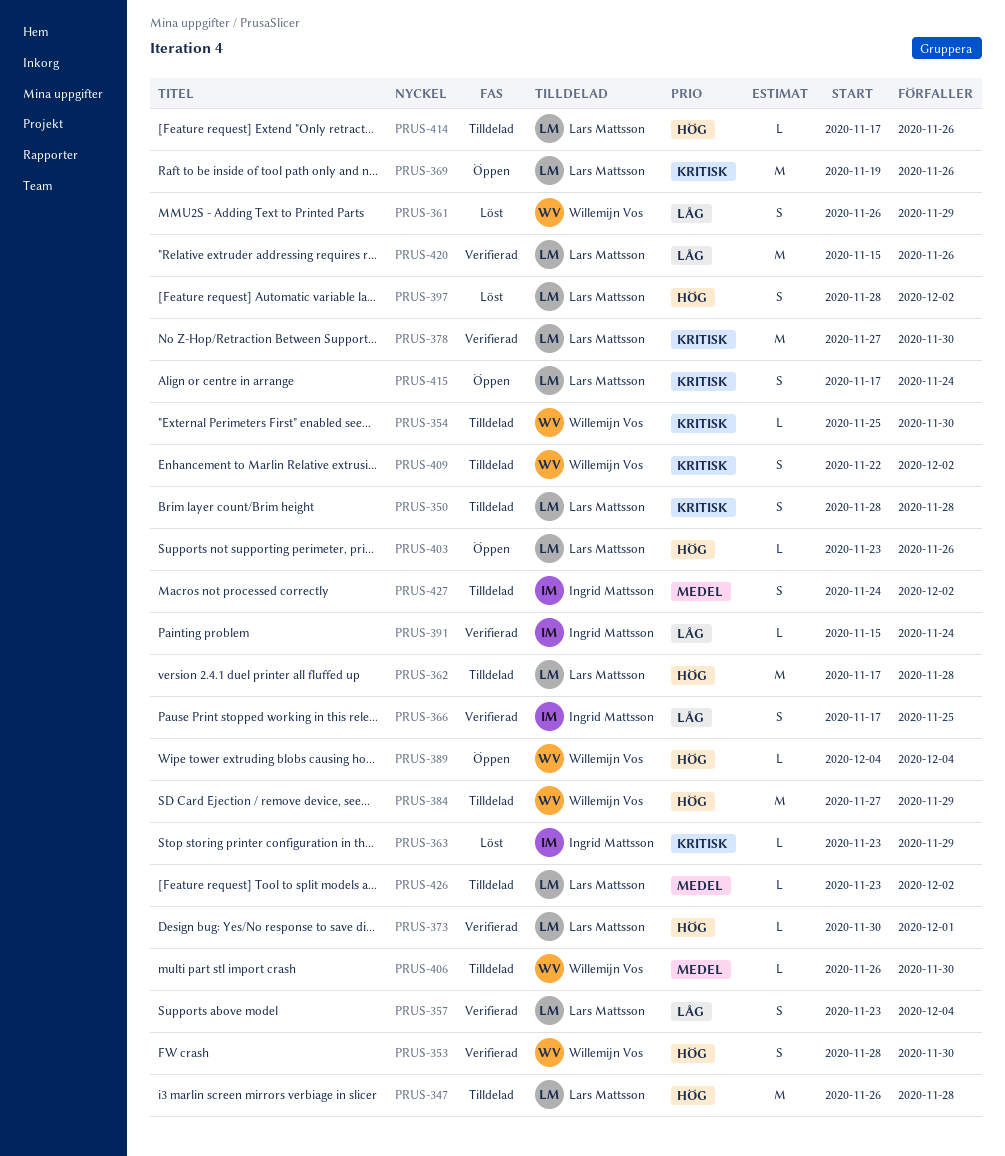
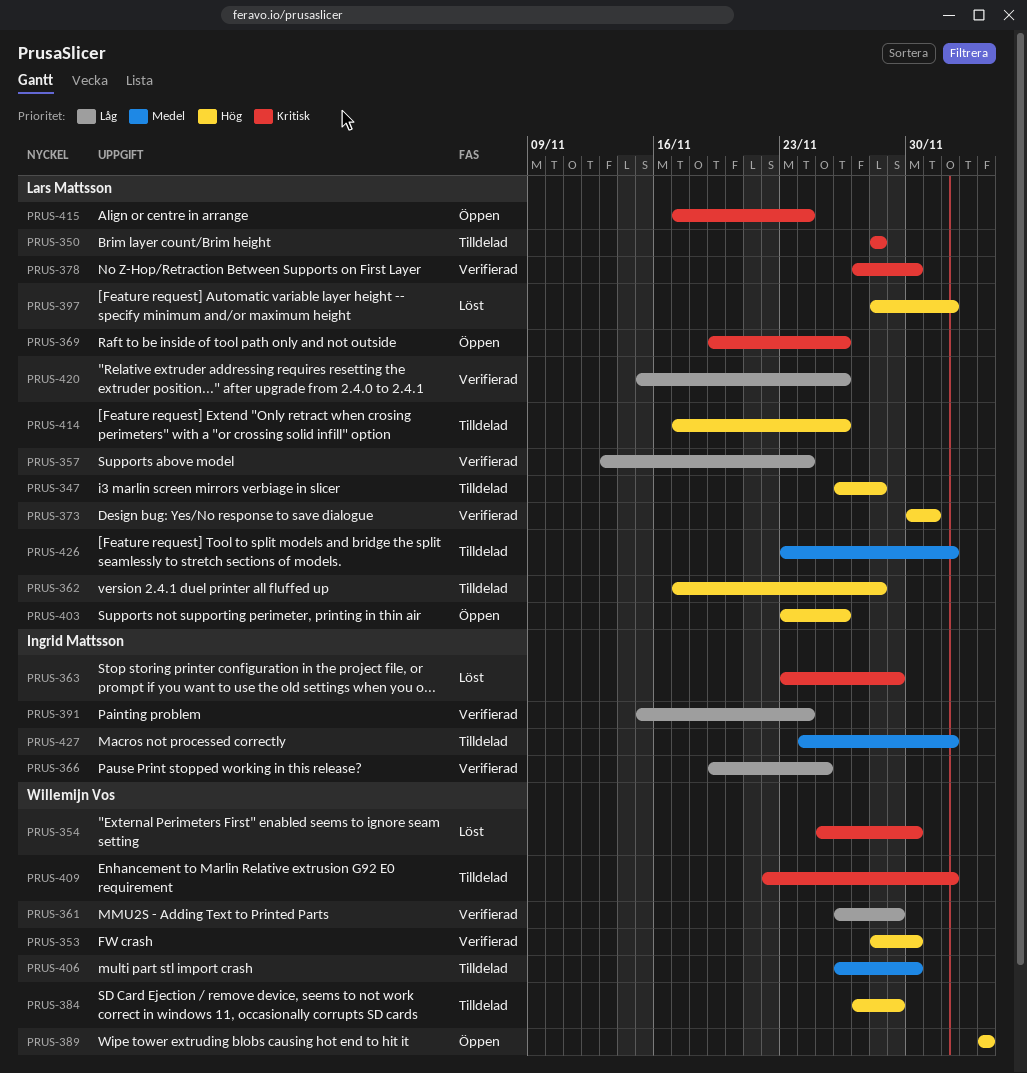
PRUS-354, status: Tilldelad -> Löst
PRUS-357, start: Nov 23 -> Nov 13
PRUS-357, due: Dec 4 -> Nov 24
PRUS-361, status: Löst -> Verifierad
PRUS-366, start: Nov 17 -> Nov 19

